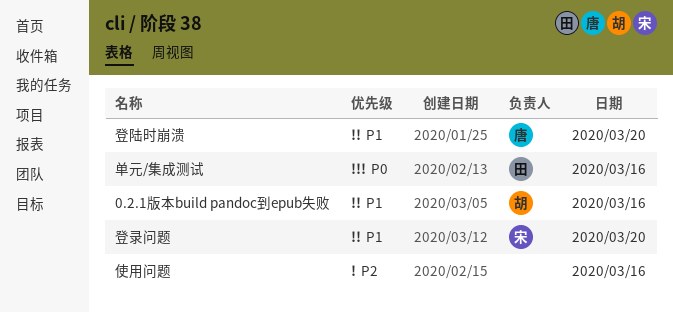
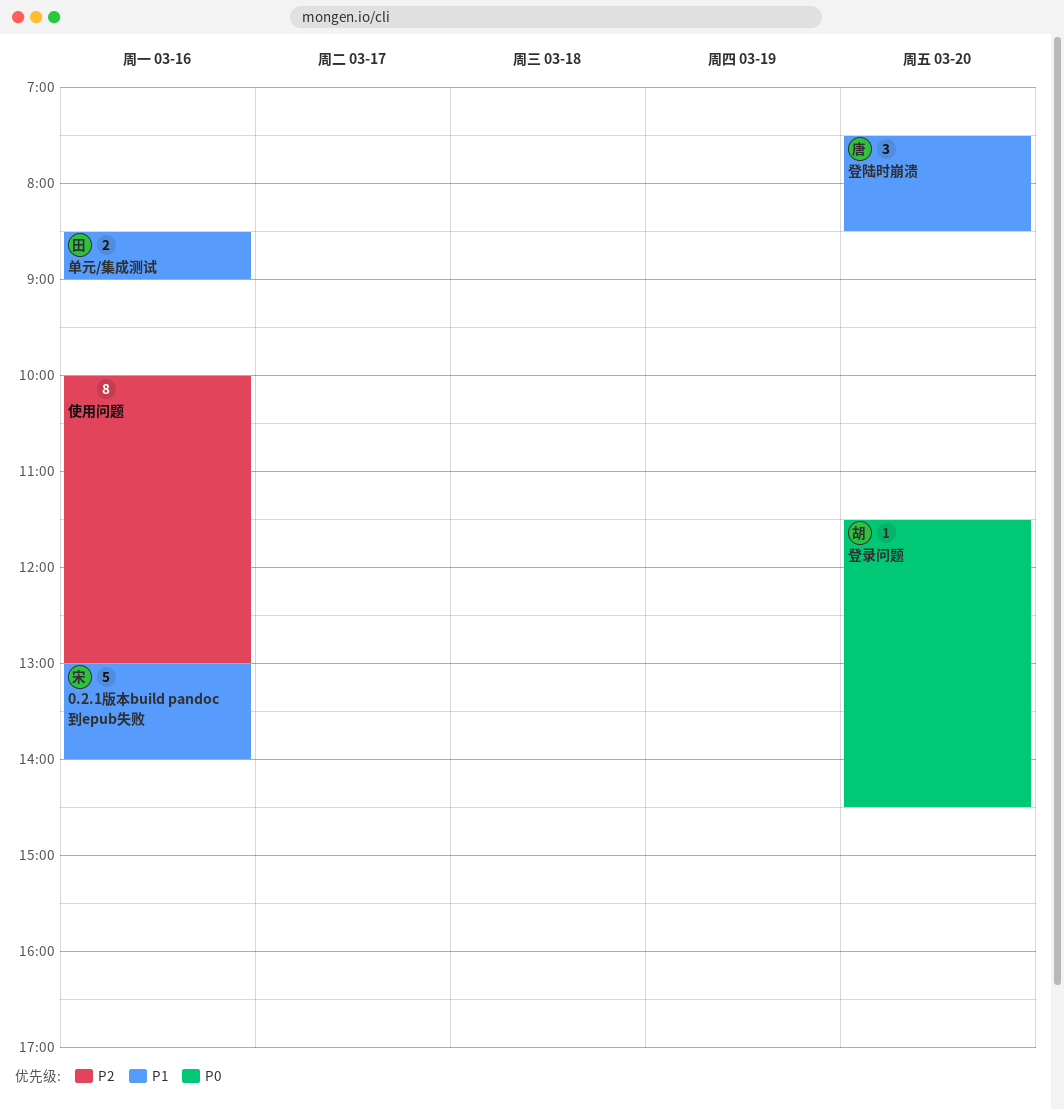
0.2.1版本build pandoc到epub失败, owner: 胡 -> 宋
单元/集成测试, priority: P0 -> P1
登录问题, owner: 宋 -> 胡
登录问题, priority: P1 -> P0

